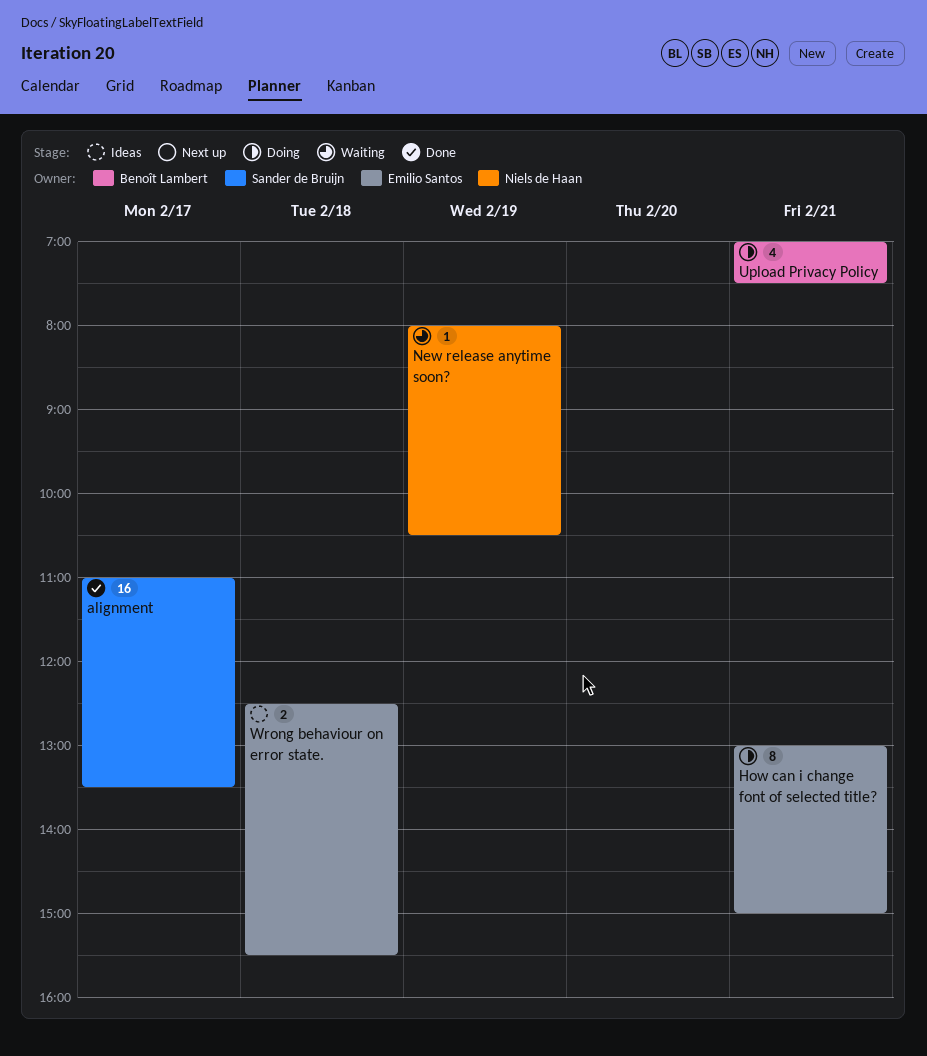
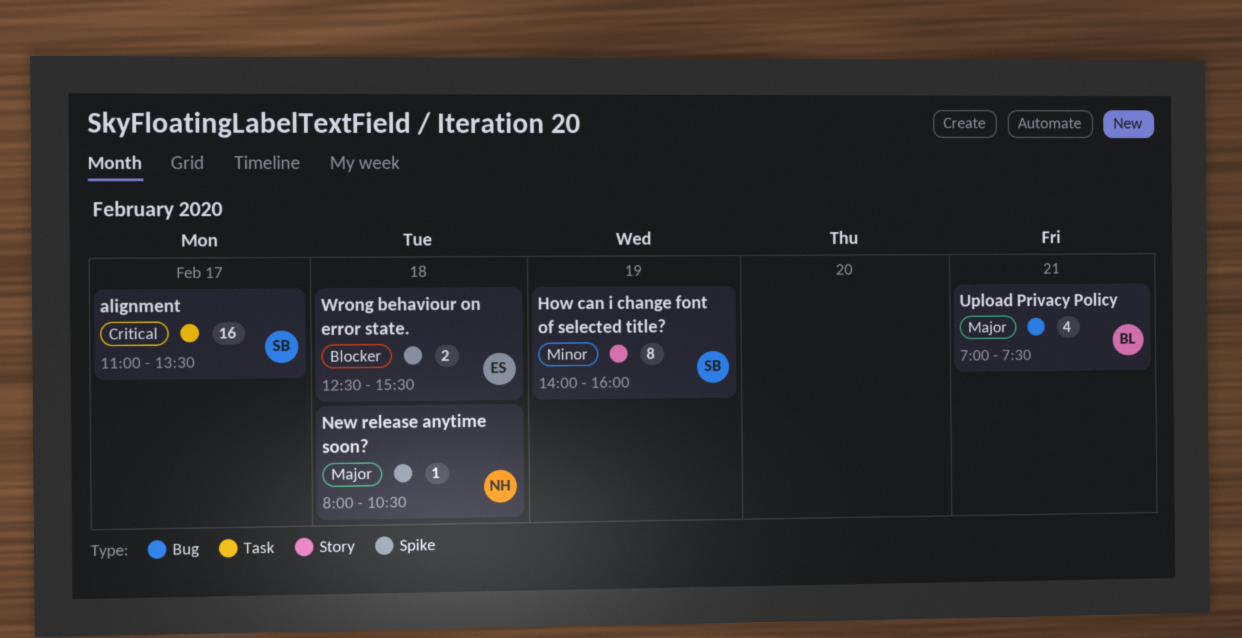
How can i change font of selected title?, owner: Emilio Santos -> Sander de Bruijn
How can i change font of selected title?, day: Feb 21 -> Feb 19
How can i change font of selected title?, begins: 13:00 -> 14:00
How can i change font of selected title?, ends: 15:00 -> 16:00
New release anytime soon?, day: Feb 19 -> Feb 18

